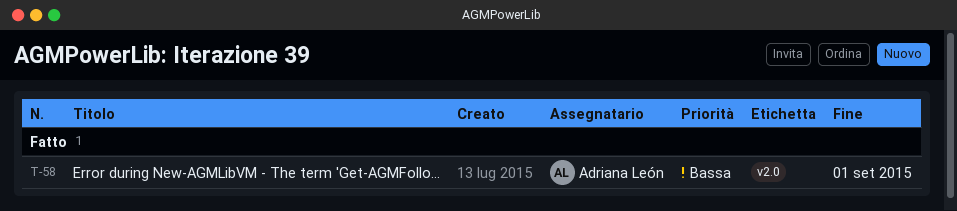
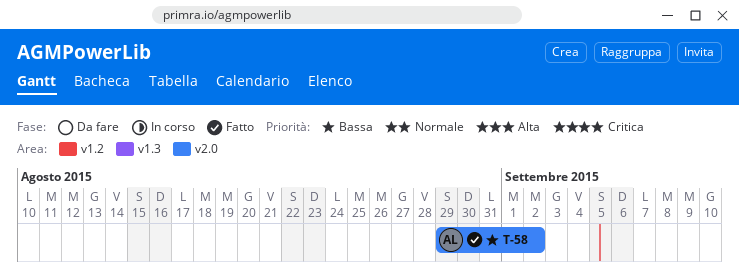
T-58, due: Sep 1 -> Sep 2

